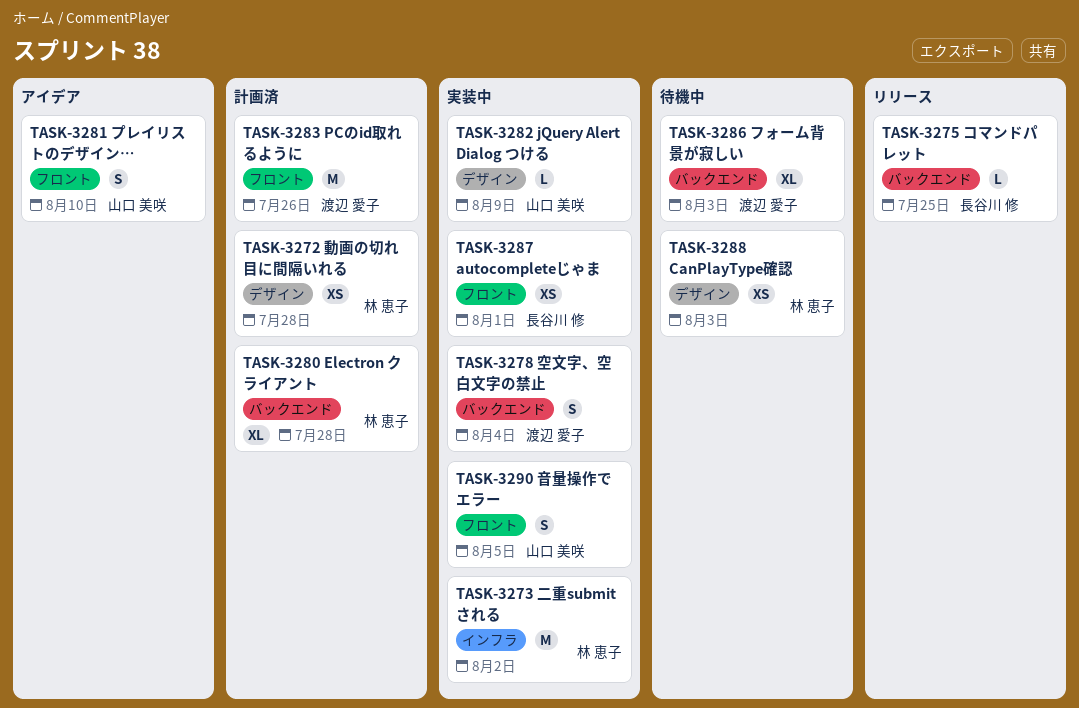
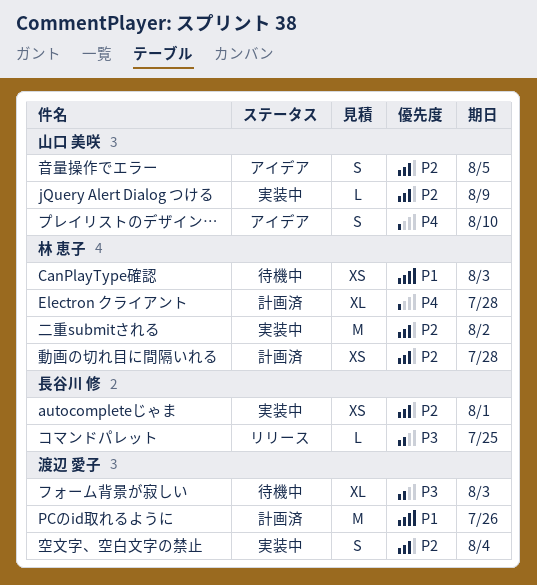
音量操作でエラー, status: 実装中 -> アイデア

